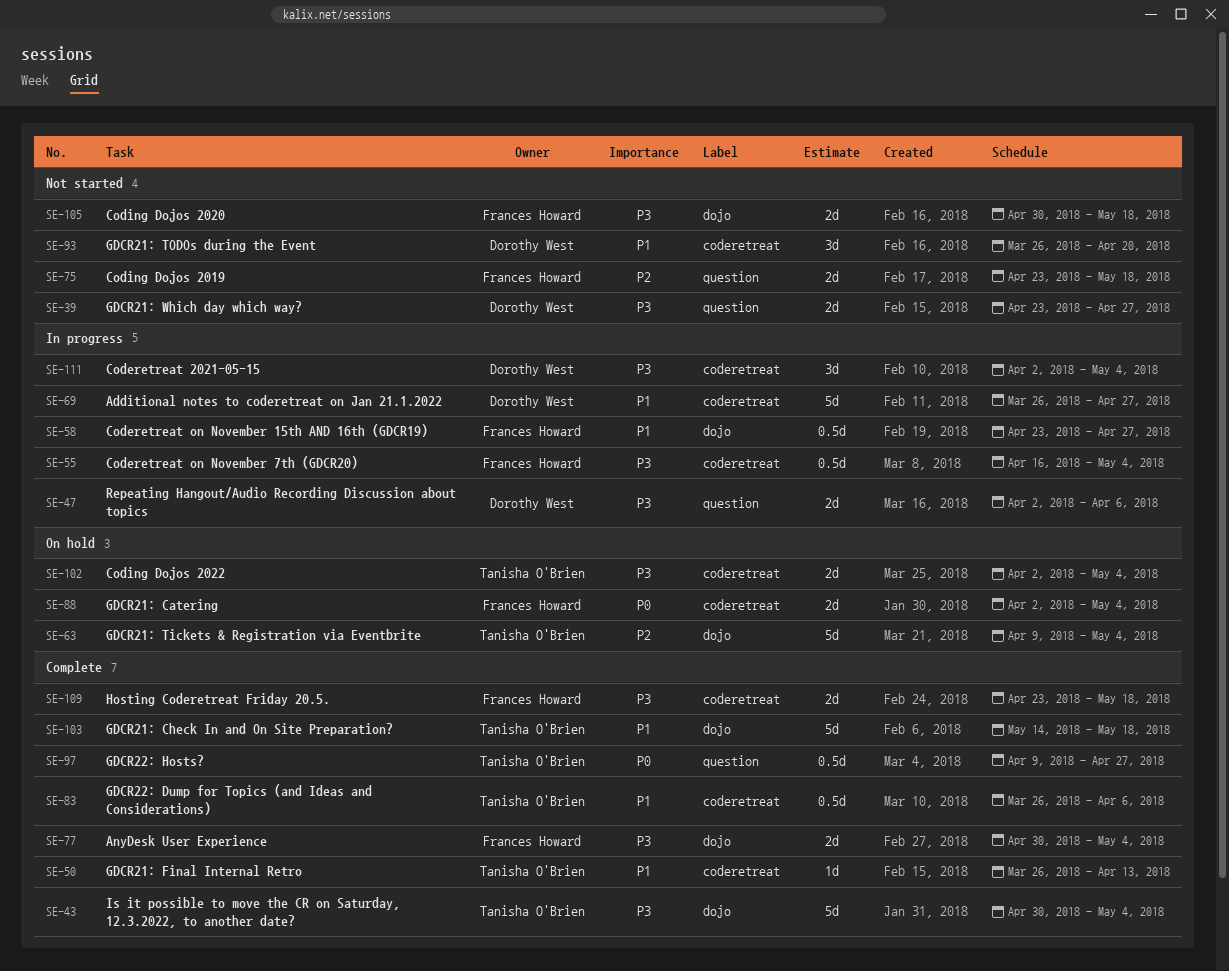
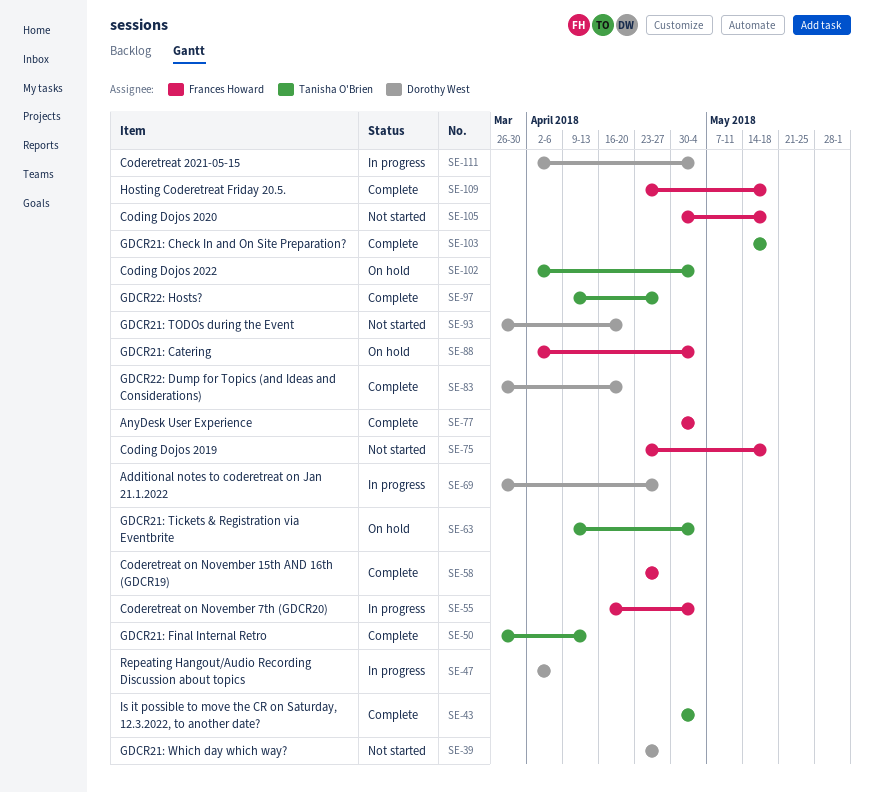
SE-58, status: In progress -> Complete
SE-83, owner: Tanisha O'Brien -> Dorothy West
SE-83, due: Apr 6 -> Apr 20

